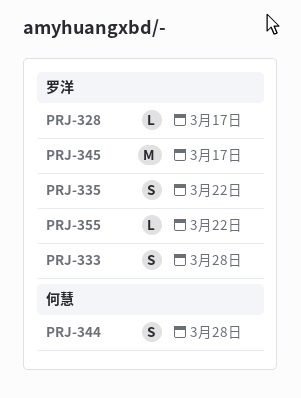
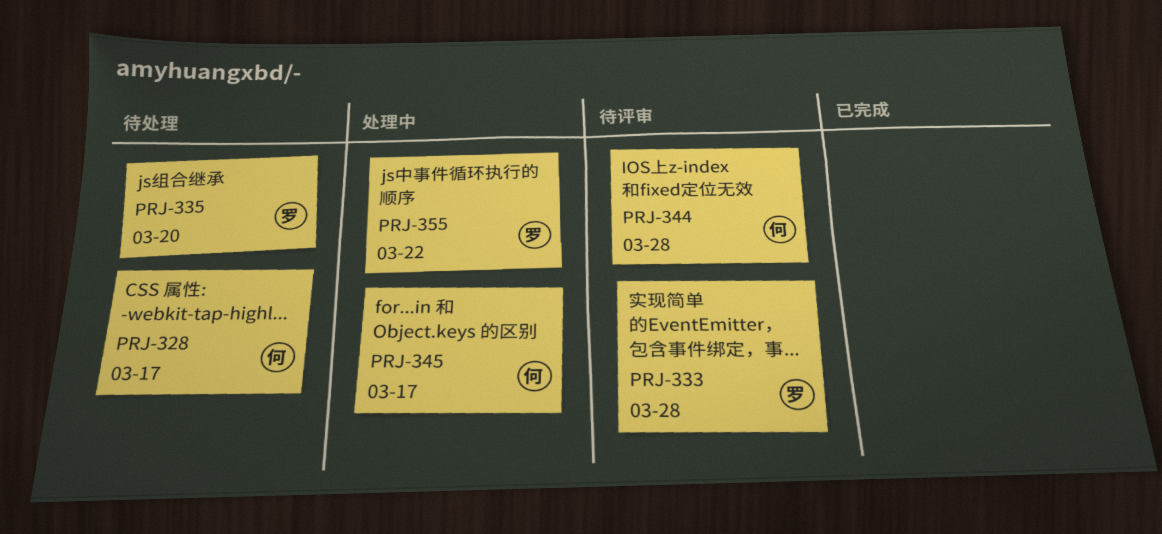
PRJ-328, owner: 罗洋 -> 何慧
PRJ-335, due: Mar 22 -> Mar 20
PRJ-345, owner: 罗洋 -> 何慧

